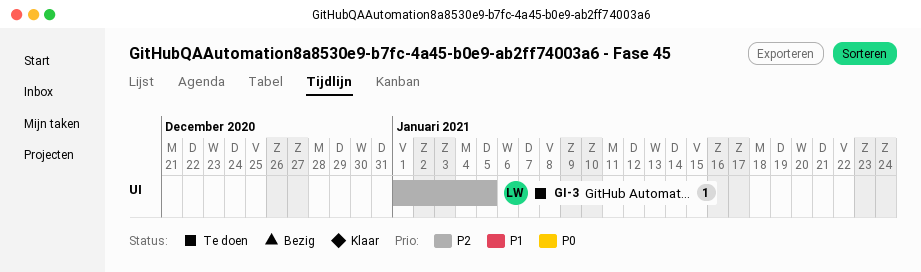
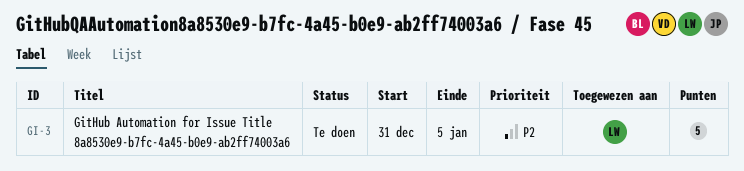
GI-3, estimate: 1 -> 5
GI-3, start: Jan 1 -> Dec 31

